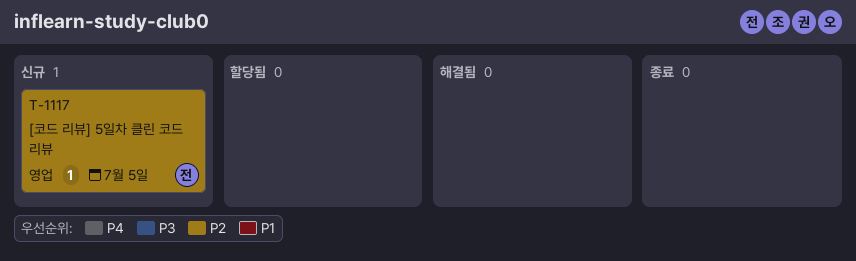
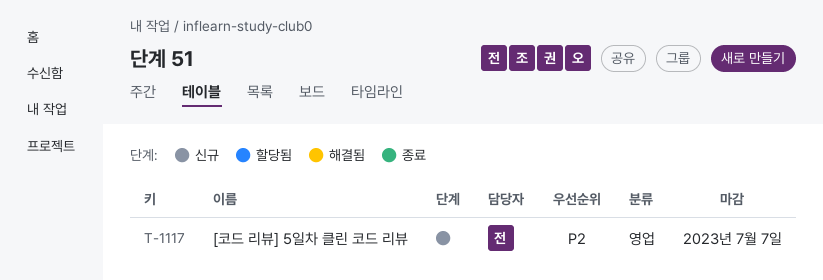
T-1117, due: Jul 5 -> Jul 7

